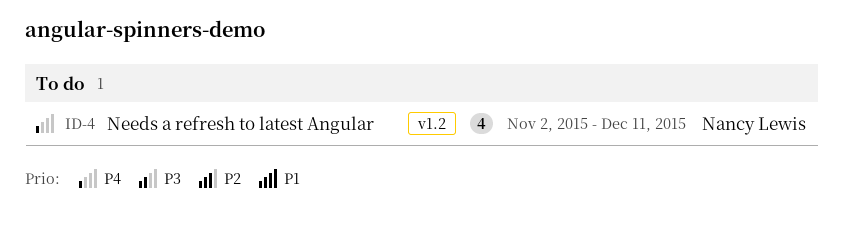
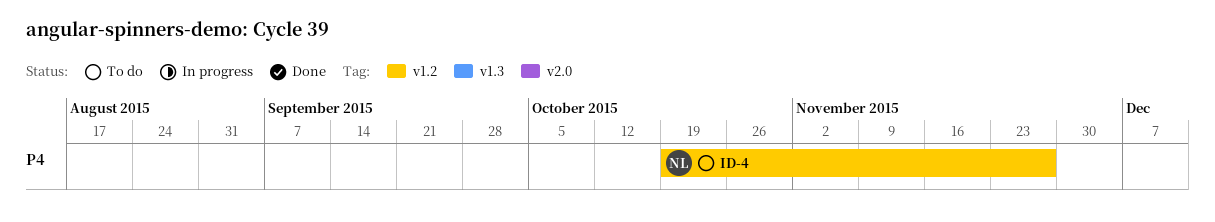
ID-4, start: Nov 2 -> Oct 19
ID-4, due: Dec 11 -> Nov 27

